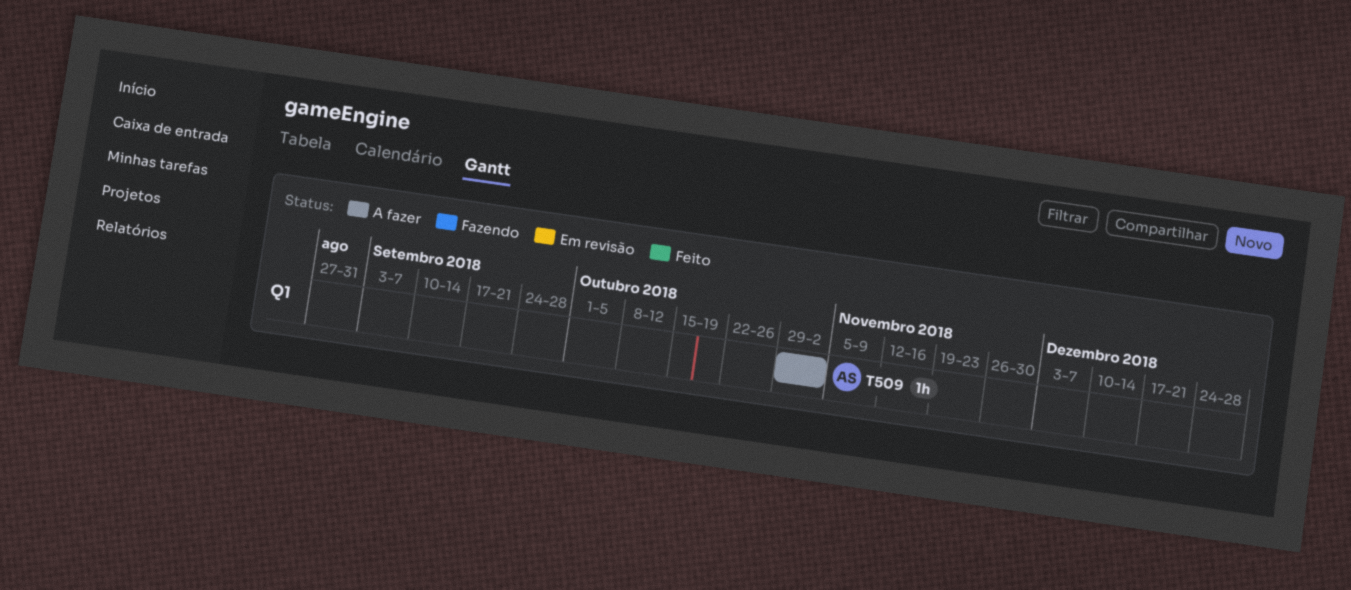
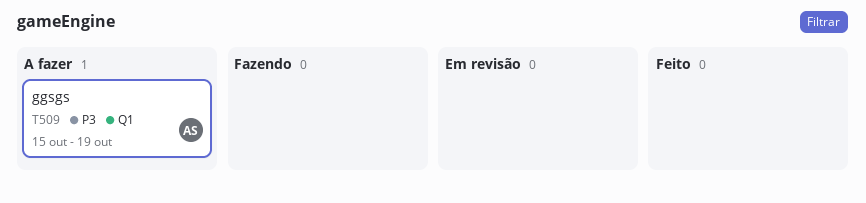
T509, start: Oct 29 -> Oct 15
T509, due: Nov 2 -> Oct 19

